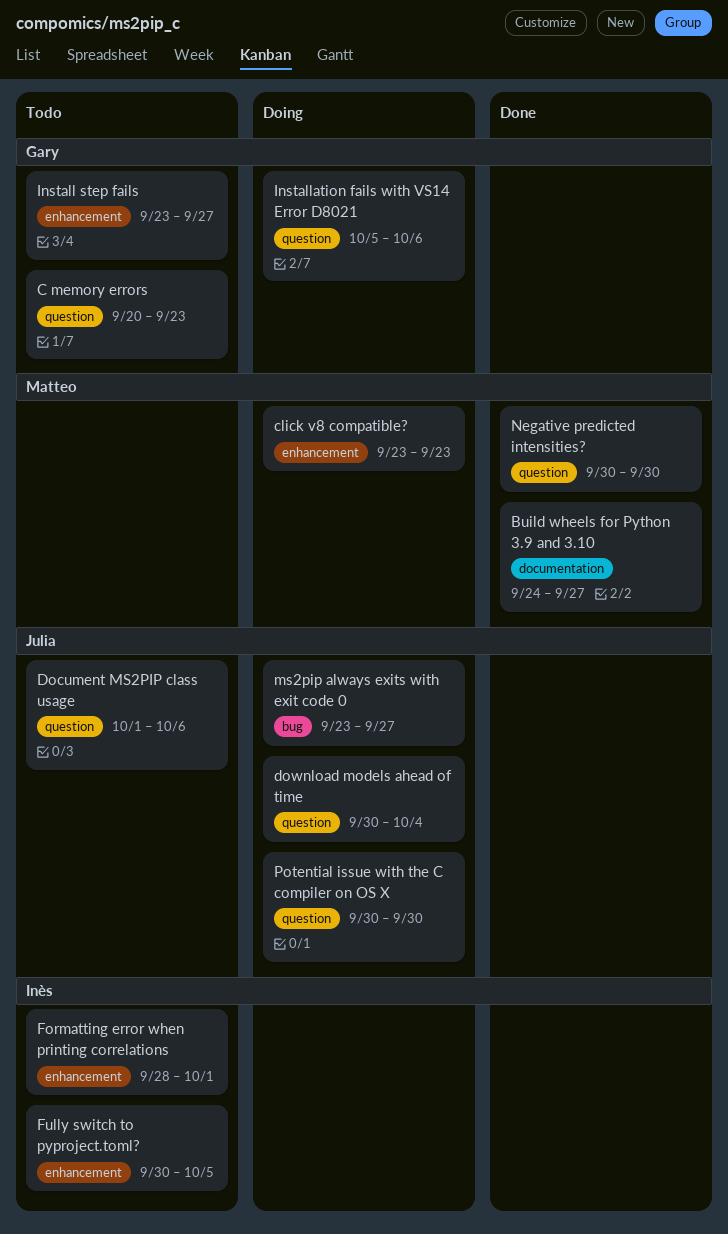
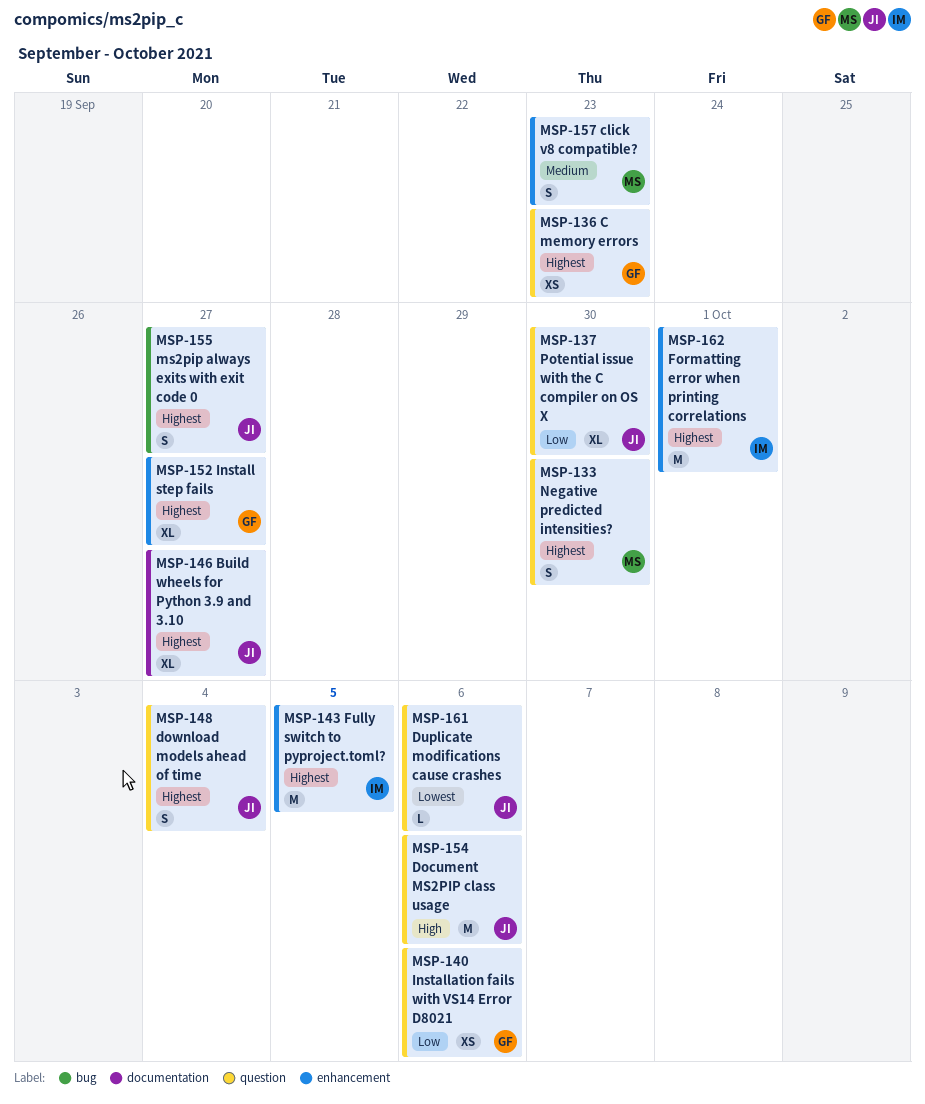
Build wheels for Python 3.9 and 3.10, owner: Matteo -> Julia
Duplicate modifications cause crashes: none -> present

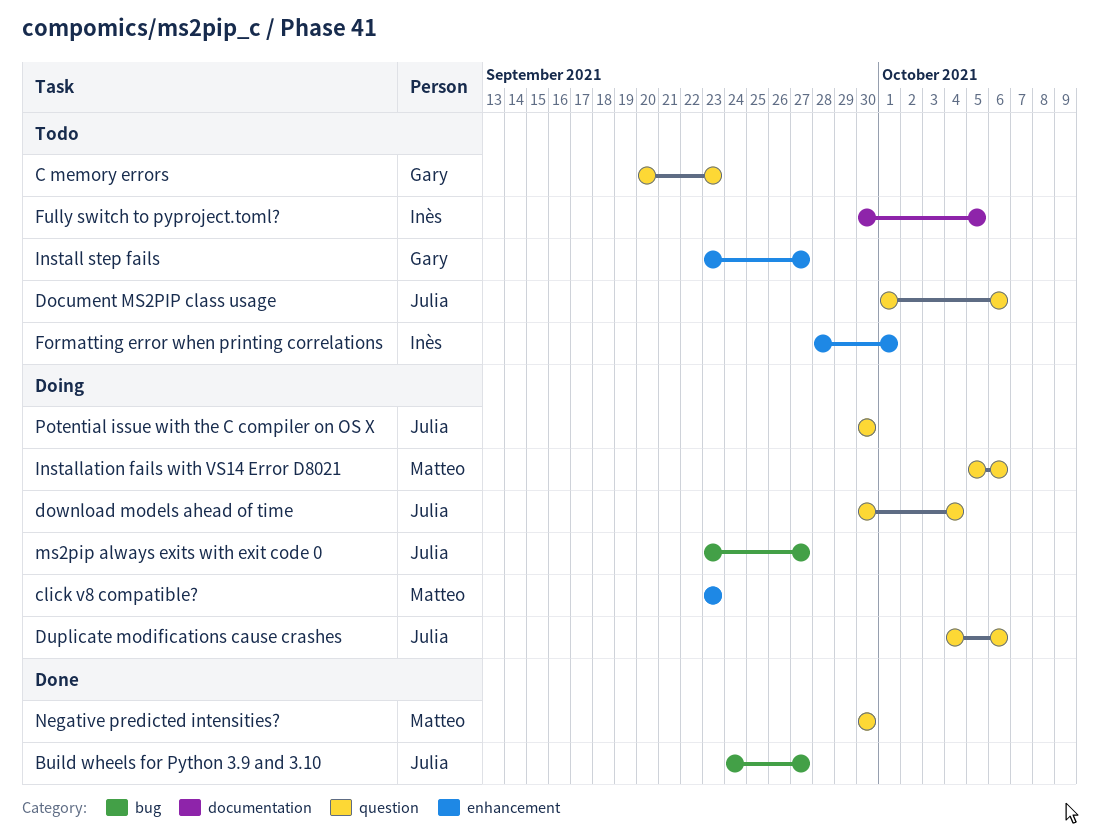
Build wheels for Python 3.9 and 3.10, label: documentation -> bug
Fully switch to pyproject.toml?, label: enhancement -> documentation
Installation fails with VS14 Error D8021, owner: Gary -> Matteo

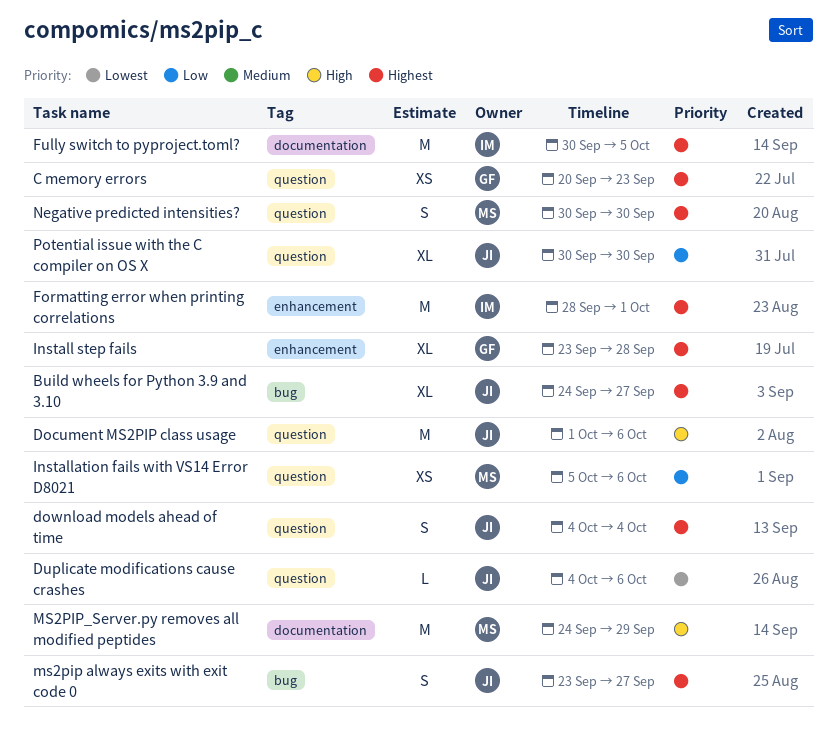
click v8 compatible?: present -> none
download models ahead of time, start: Sep 30 -> Oct 4
Install step fails, due: Sep 27 -> Sep 28
MS2PIP_Server.py removes all modified peptides: none -> present

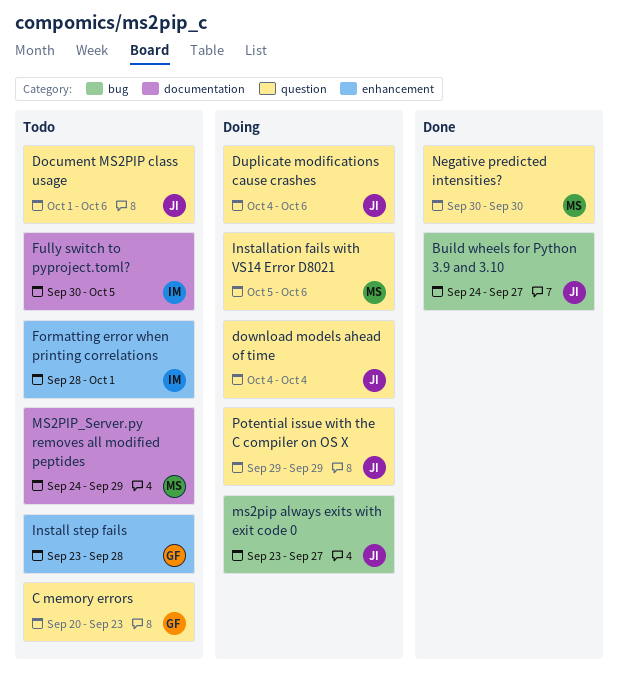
Potential issue with the C compiler on OS X, start: Sep 30 -> Sep 29
Potential issue with the C compiler on OS X, due: Sep 30 -> Sep 29

